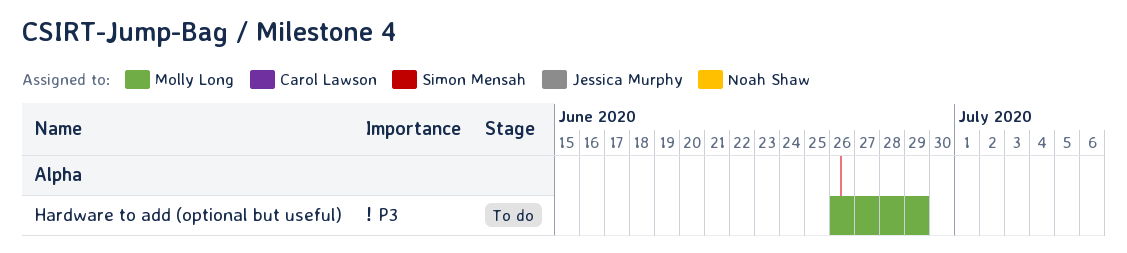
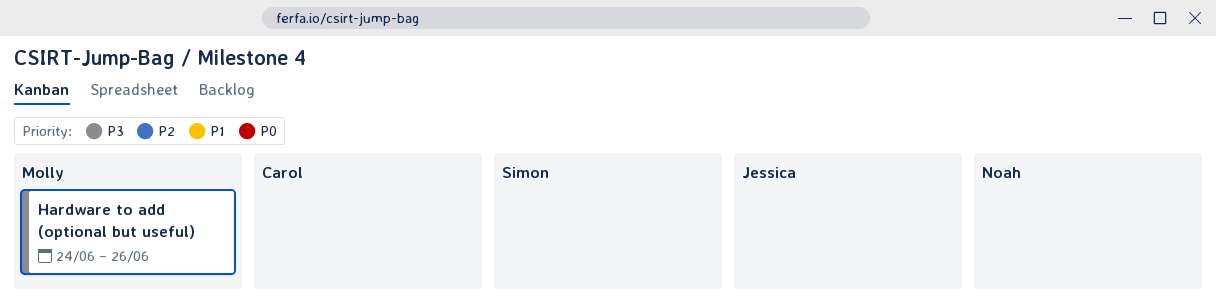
Hardware to add (optional but useful), start: Jun 26 -> Jun 24
Hardware to add (optional but useful), due: Jun 29 -> Jun 26

